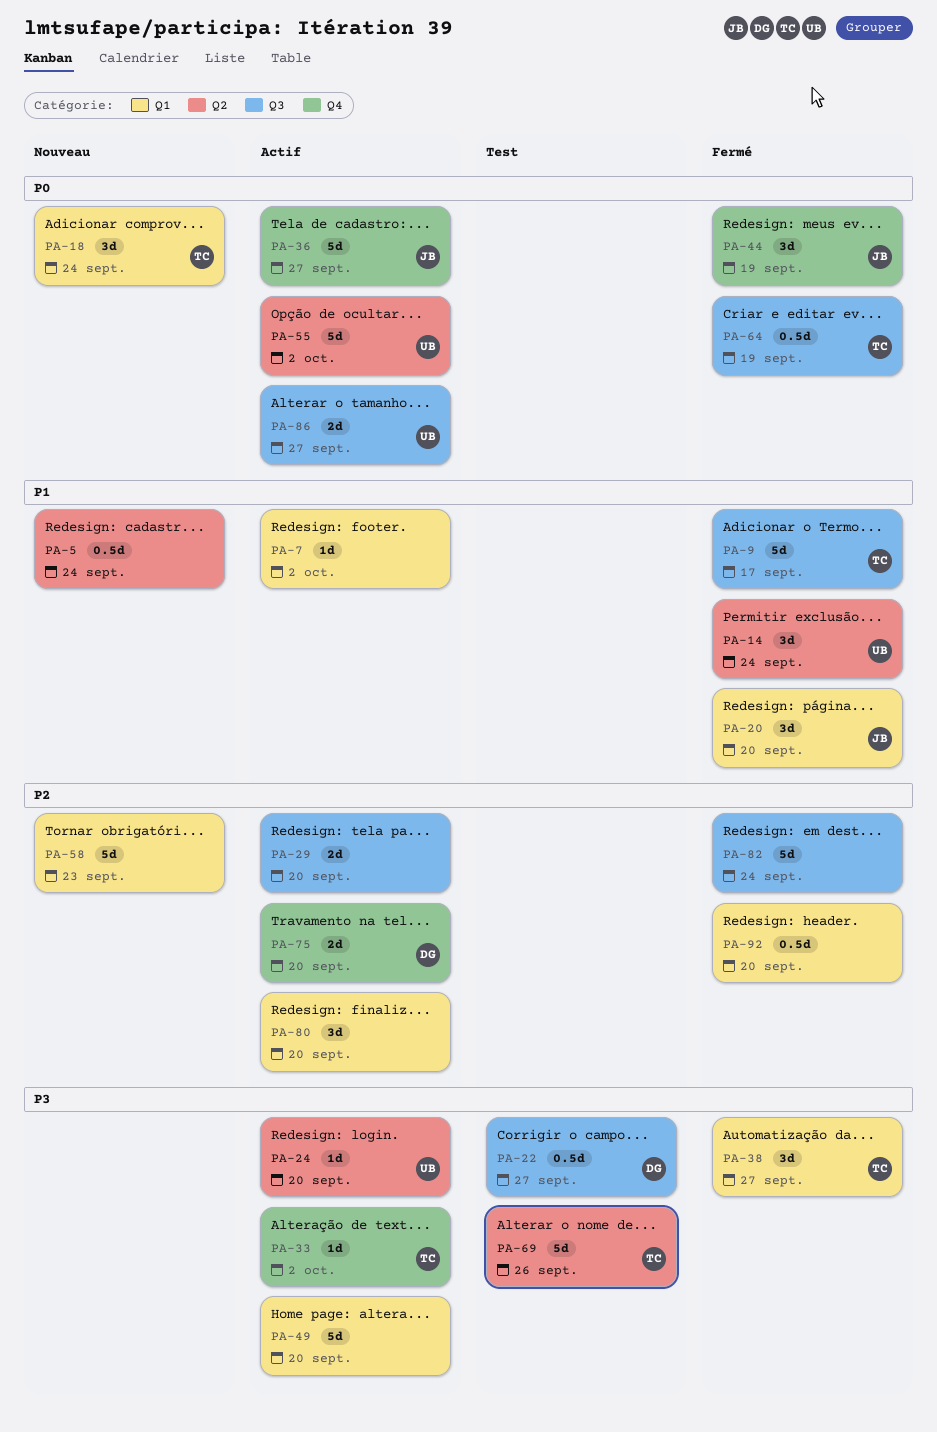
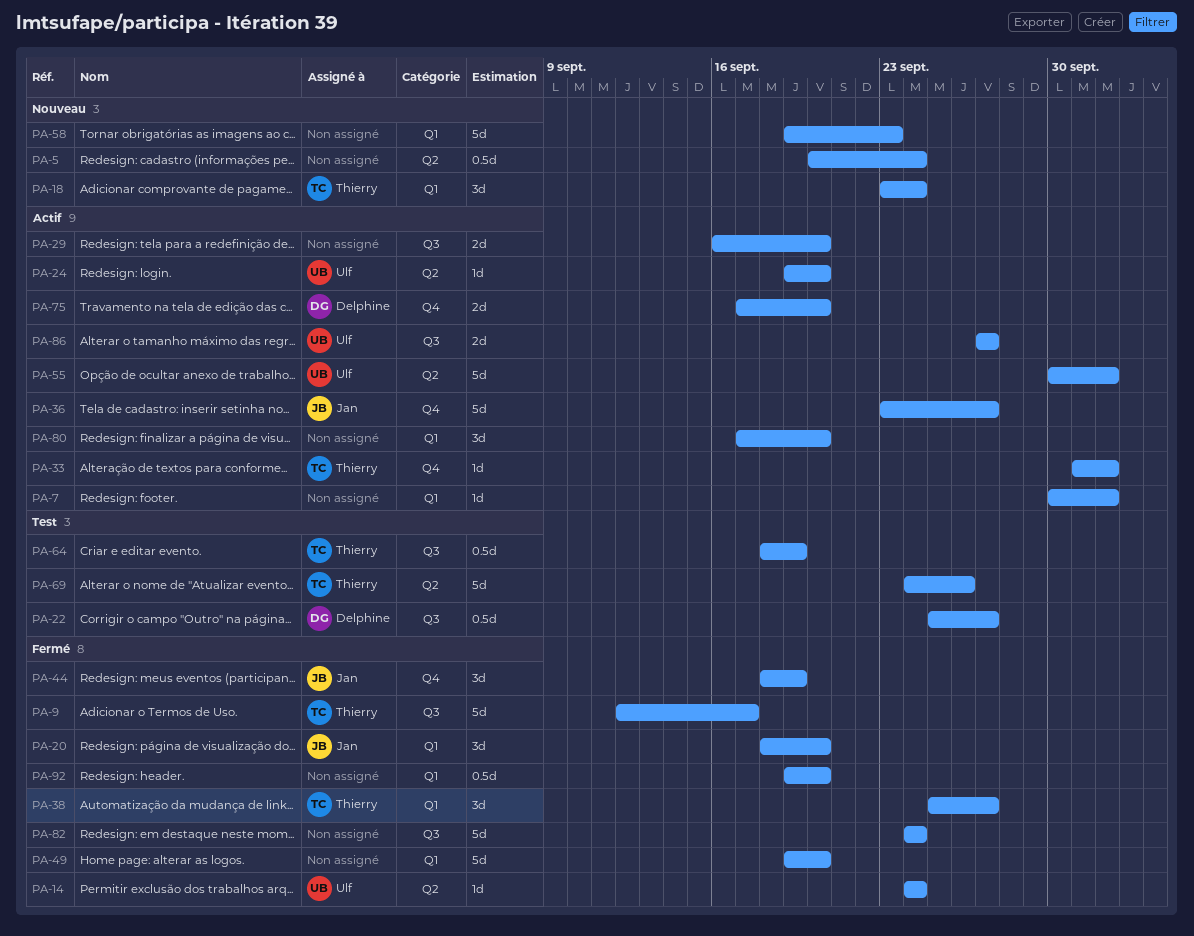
PA-14, estimate: 3d -> 1d
PA-49, status: Actif -> Fermé
PA-64, status: Fermé -> Test

